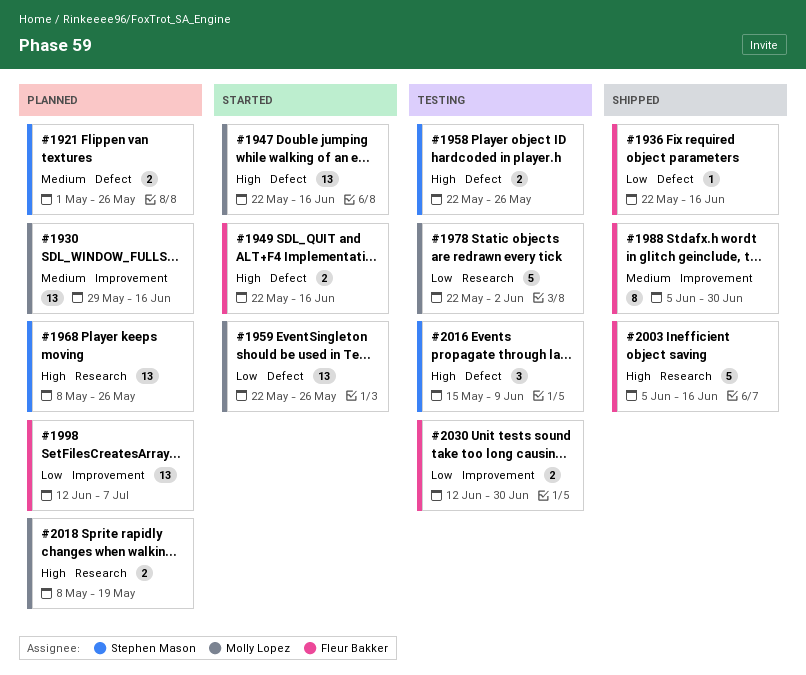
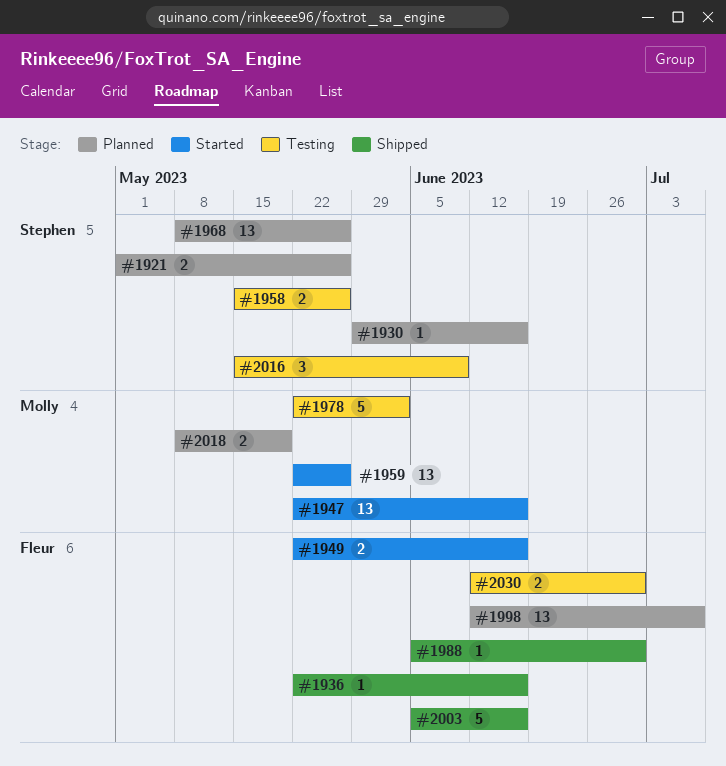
#1930, owner: Molly Lopez -> Stephen Mason
#1930, estimate: 13 -> 1
#1958, start: May 22 -> May 15
#1988, estimate: 8 -> 1

